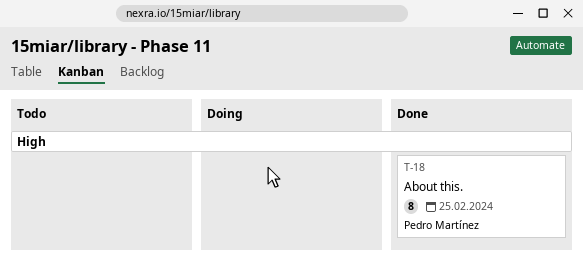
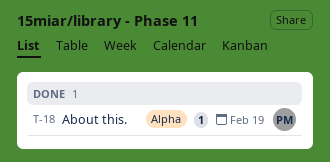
T-18, estimate: 8 -> 1
T-18, due: Feb 25 -> Feb 19

